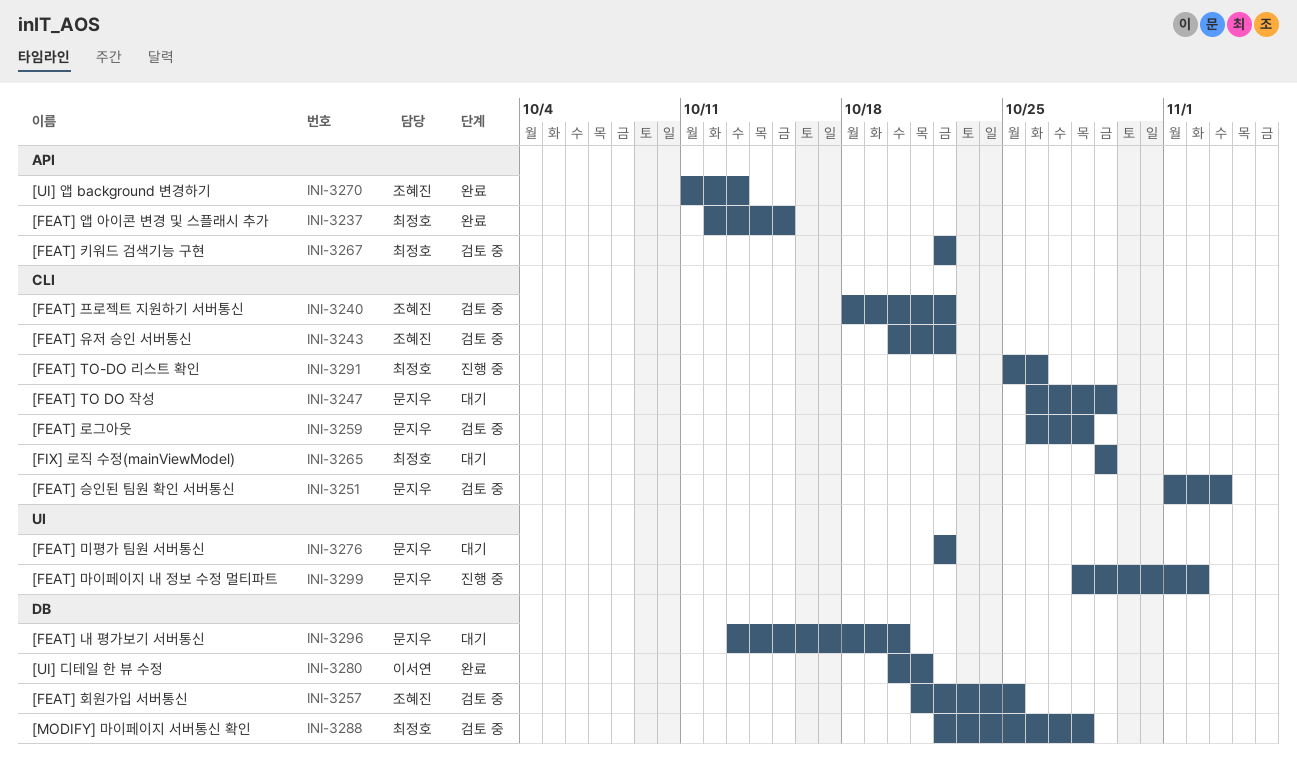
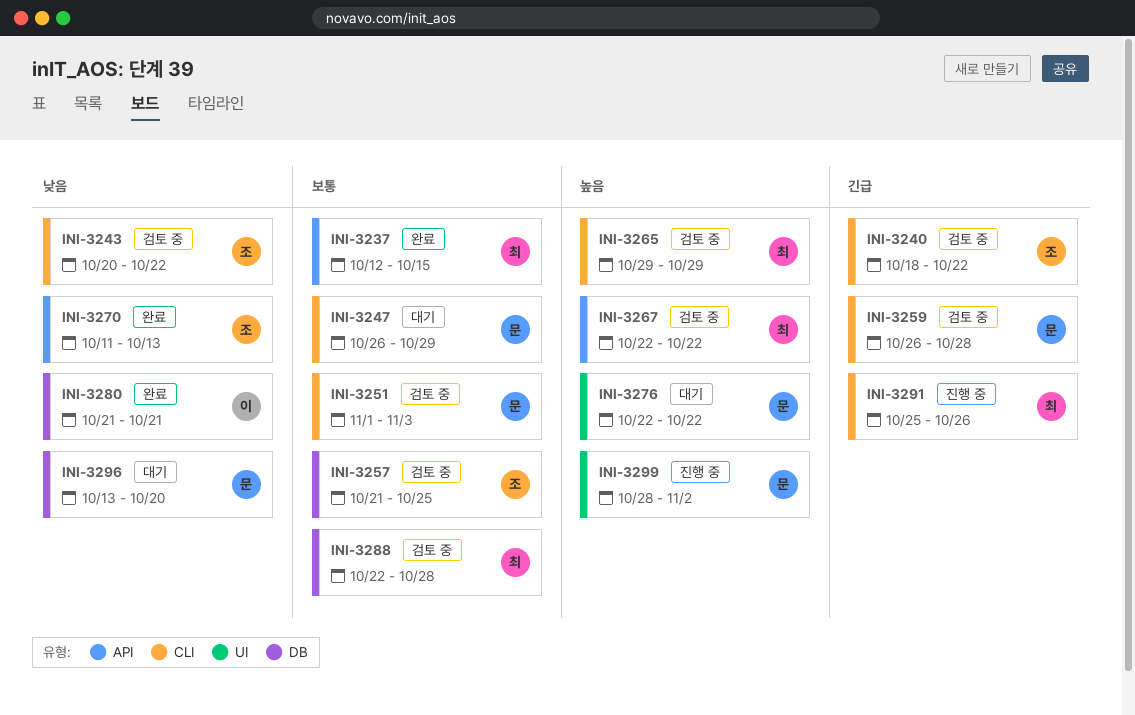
INI-3265, status: 대기 -> 검토 중
INI-3280, start: Oct 20 -> Oct 21

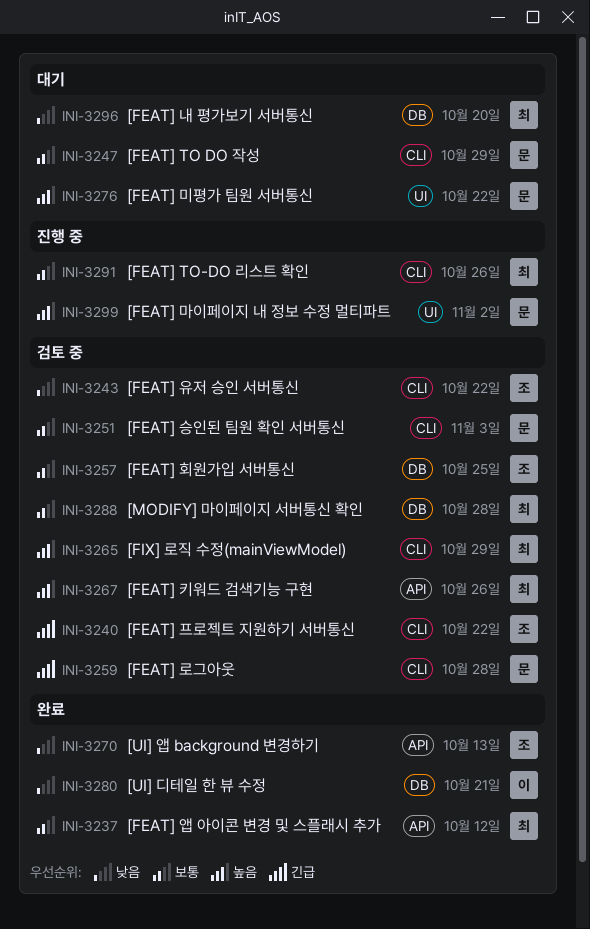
INI-3237, due: Oct 15 -> Oct 12
INI-3267, due: Oct 22 -> Oct 26
INI-3291, priority: 긴급 -> 보통
INI-3296, owner: 문 -> 최

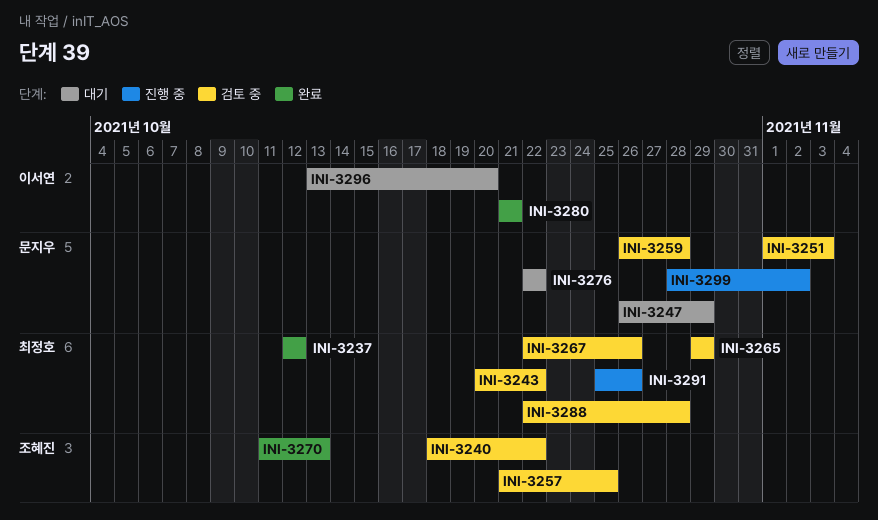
INI-3243, owner: 조혜진 -> 최정호
INI-3296, owner: 최정호 -> 이서연

